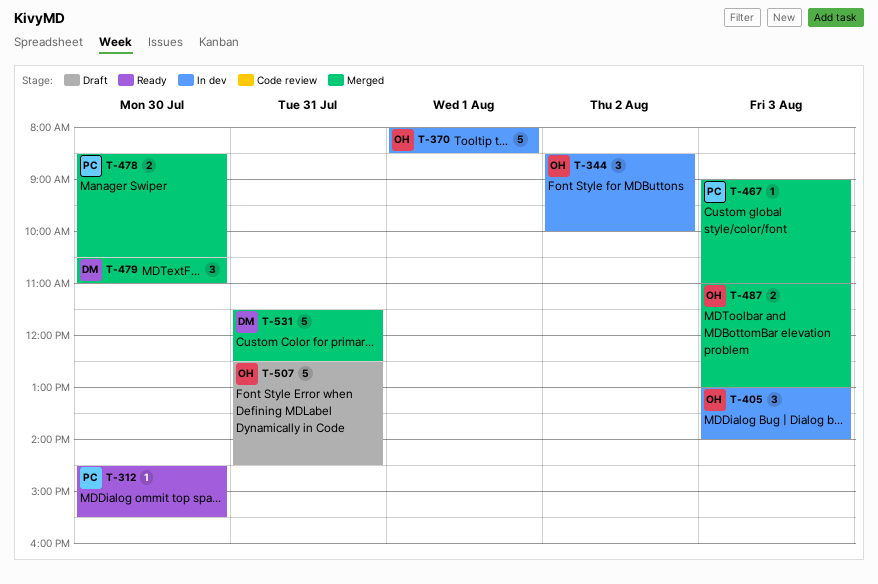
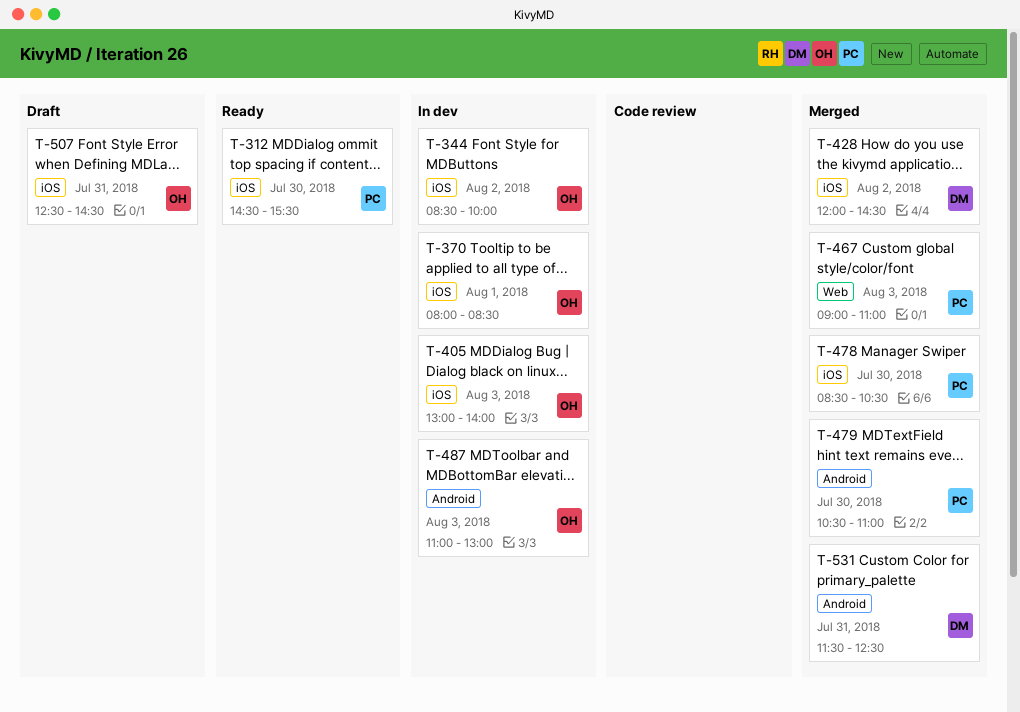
T-428: none -> present
T-479, owner: DM -> PC
T-487, status: Merged -> In dev

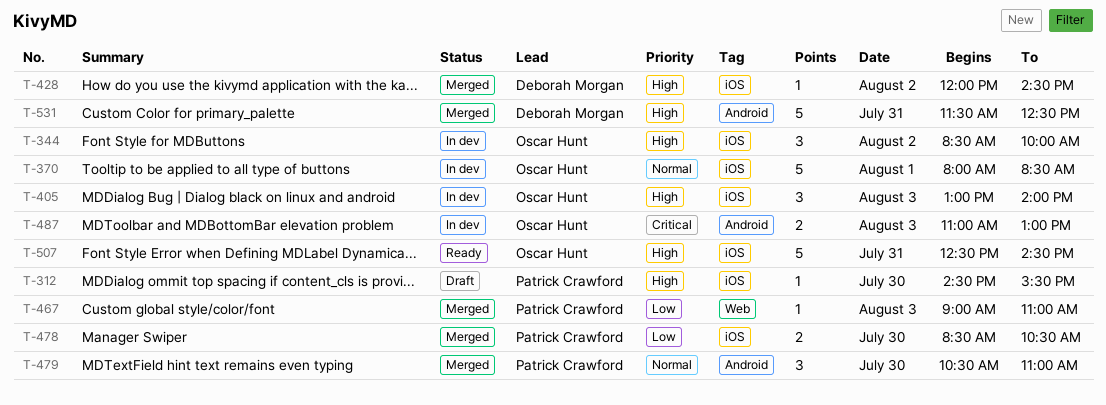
T-312, status: Ready -> Draft
T-507, status: Draft -> Ready

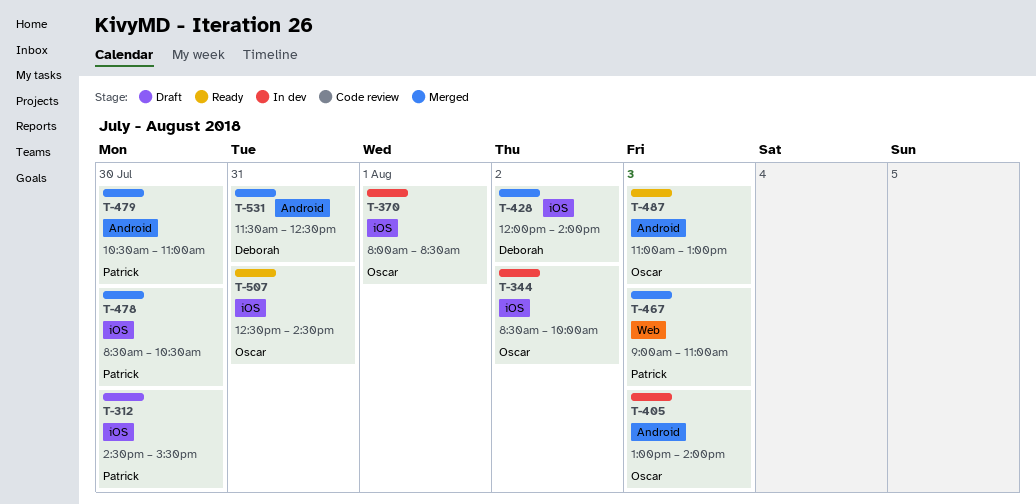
T-405, label: iOS -> Android
T-428, ends: 14:30 -> 14:00
T-487, status: In dev -> Ready

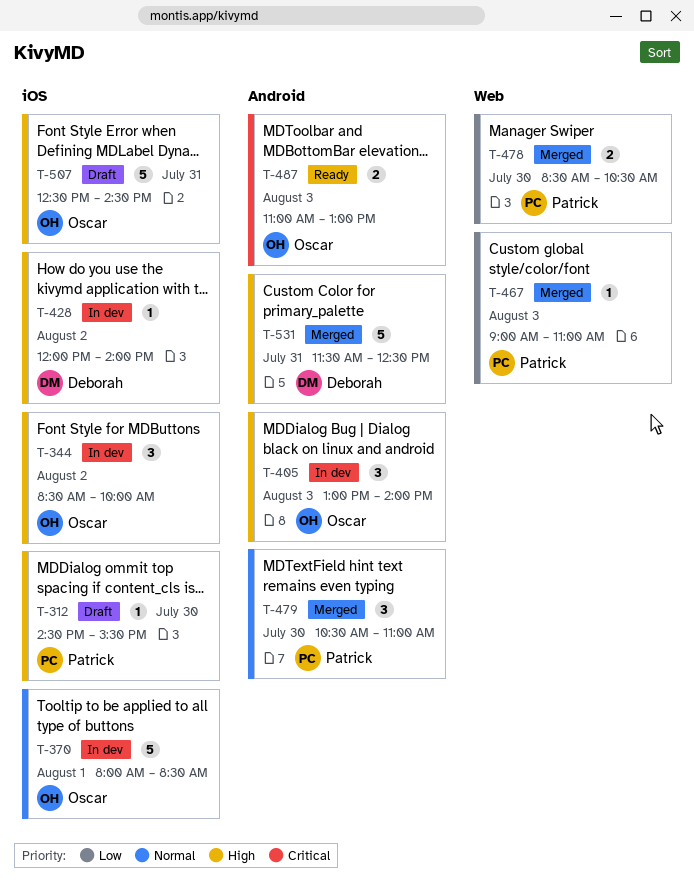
T-428, status: Merged -> In dev
T-478, label: iOS -> Web
T-507, status: Ready -> Draft

